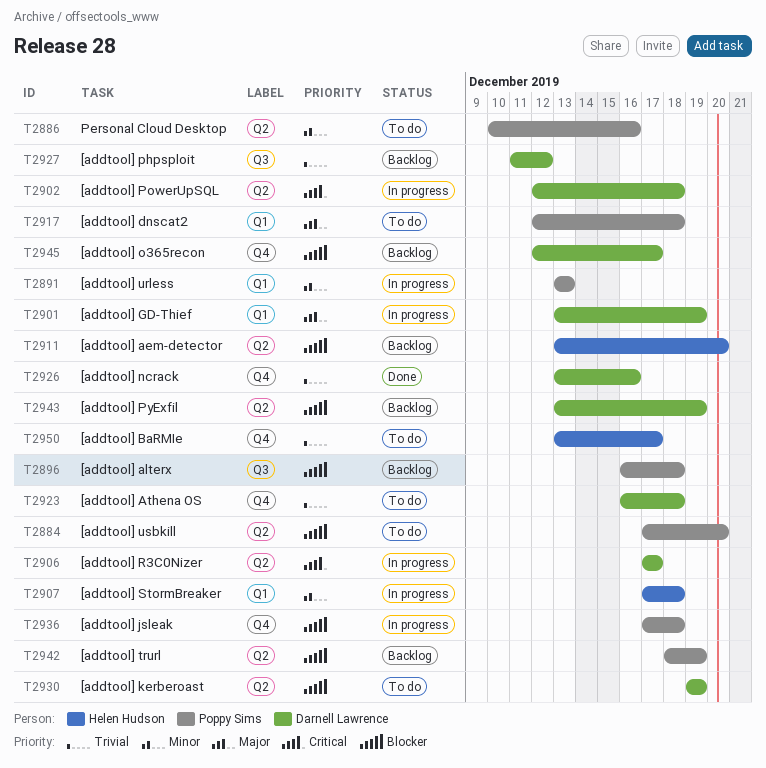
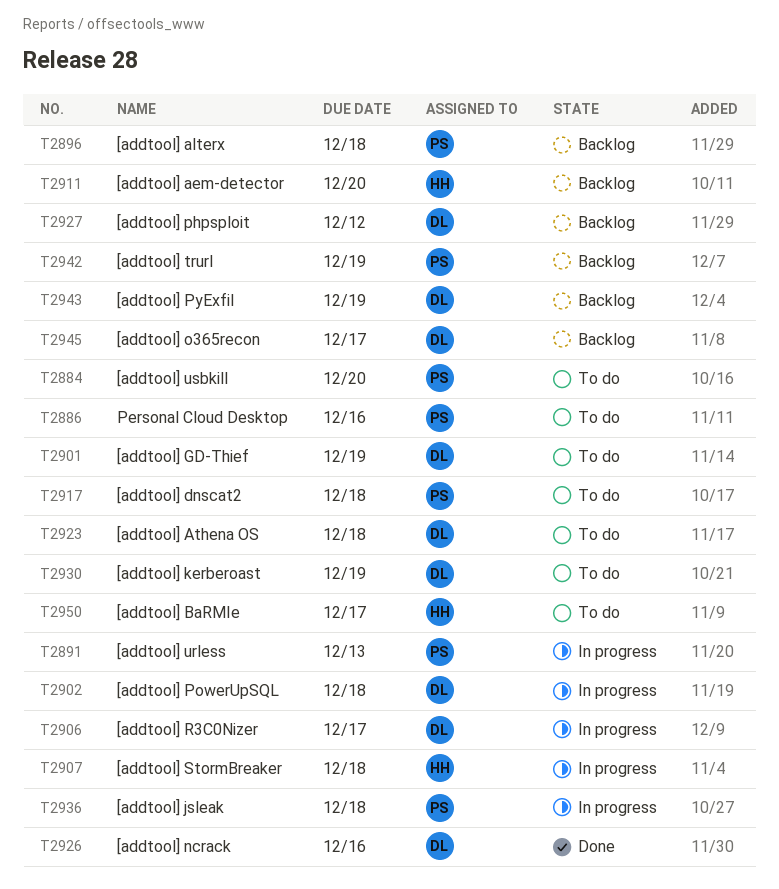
T2901, status: In progress -> To do

